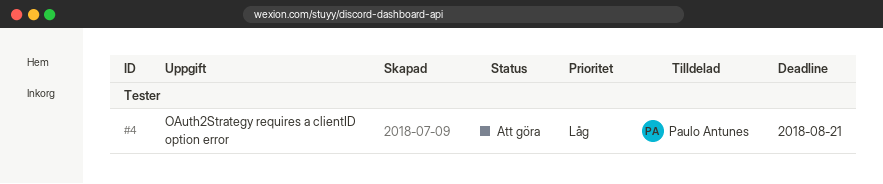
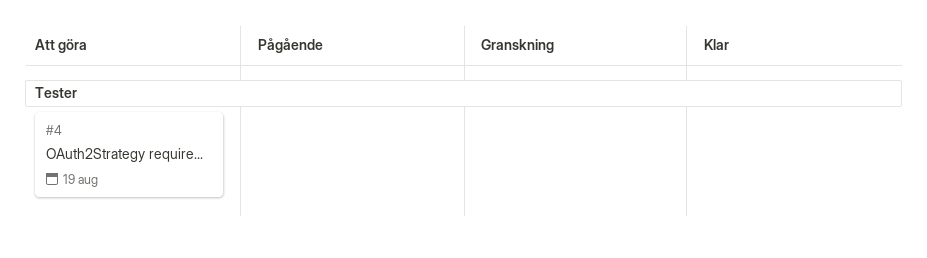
#4, due: Aug 21 -> Aug 19

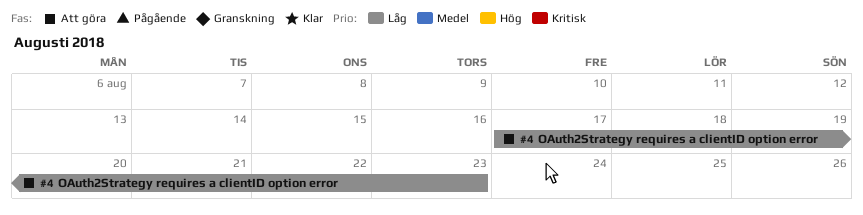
#4, due: Aug 19 -> Aug 23

